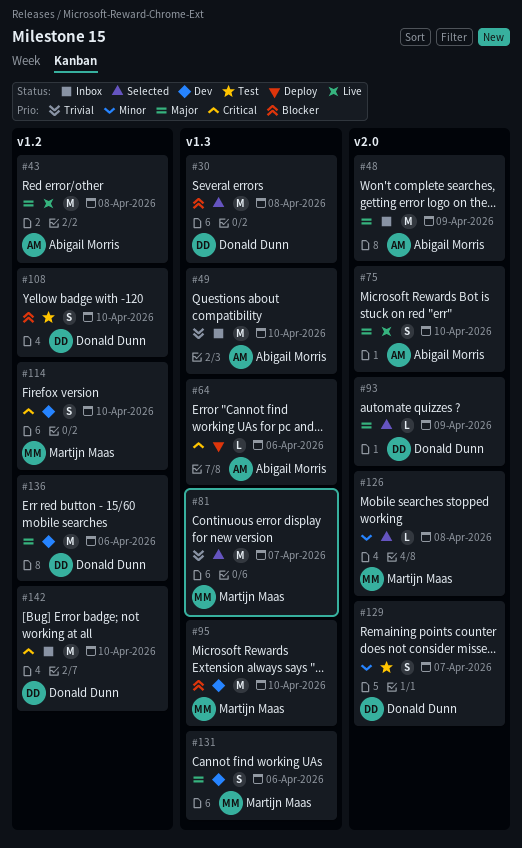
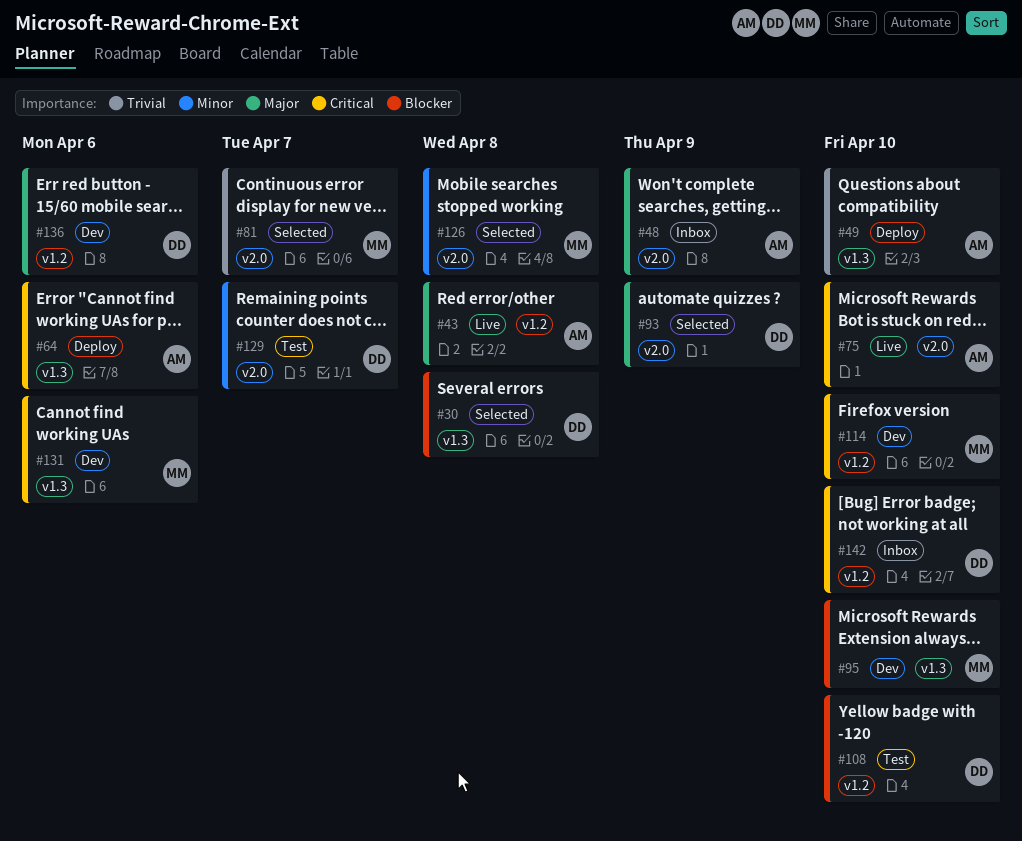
#49, status: Inbox -> Deploy
#75, priority: Major -> Critical
#81, label: v1.3 -> v2.0
#131, priority: Major -> Critical

